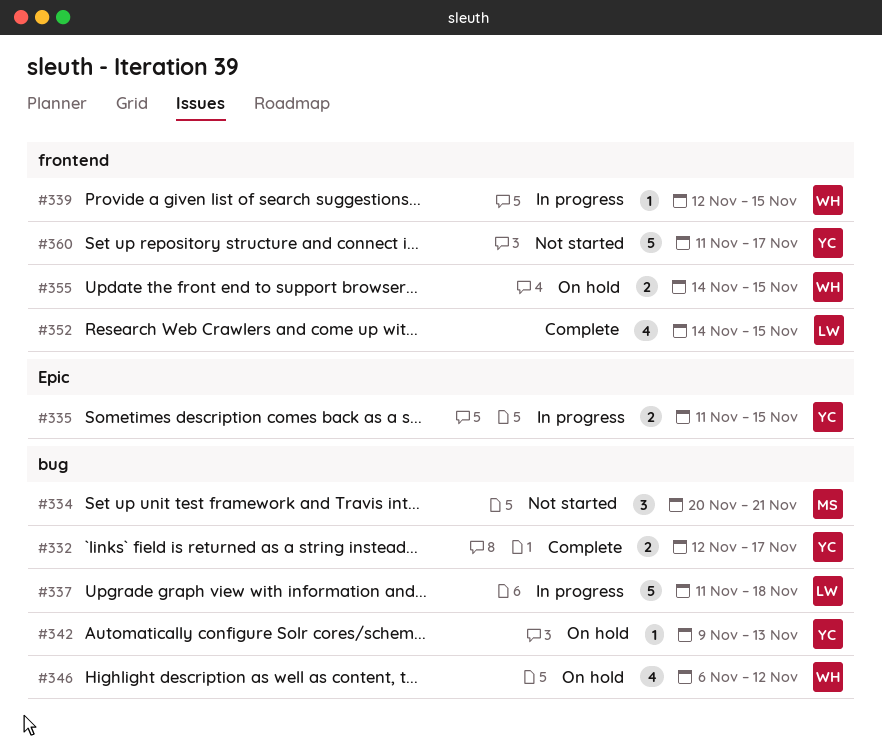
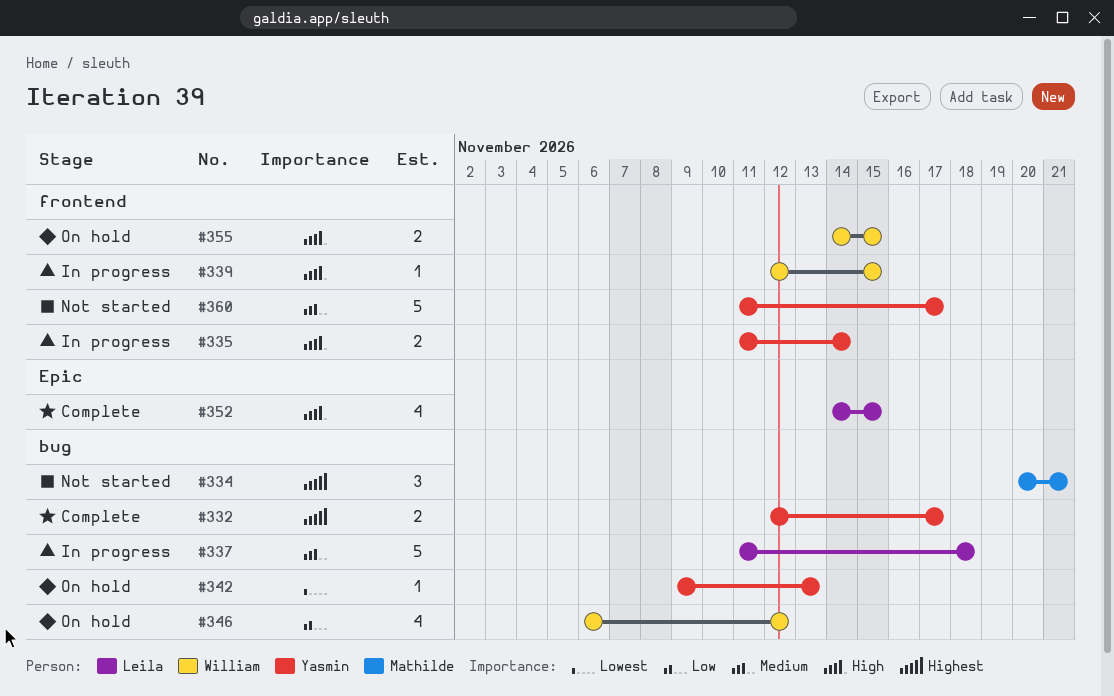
#335, label: Epic -> frontend
#335, due: Nov 15 -> Nov 14
#352, label: frontend -> Epic

